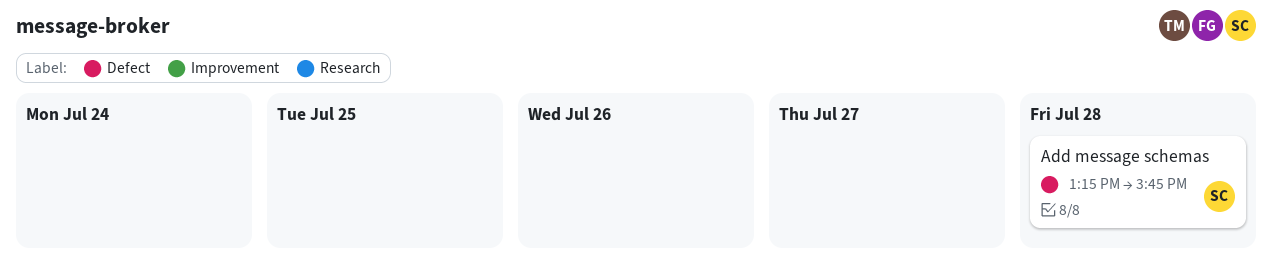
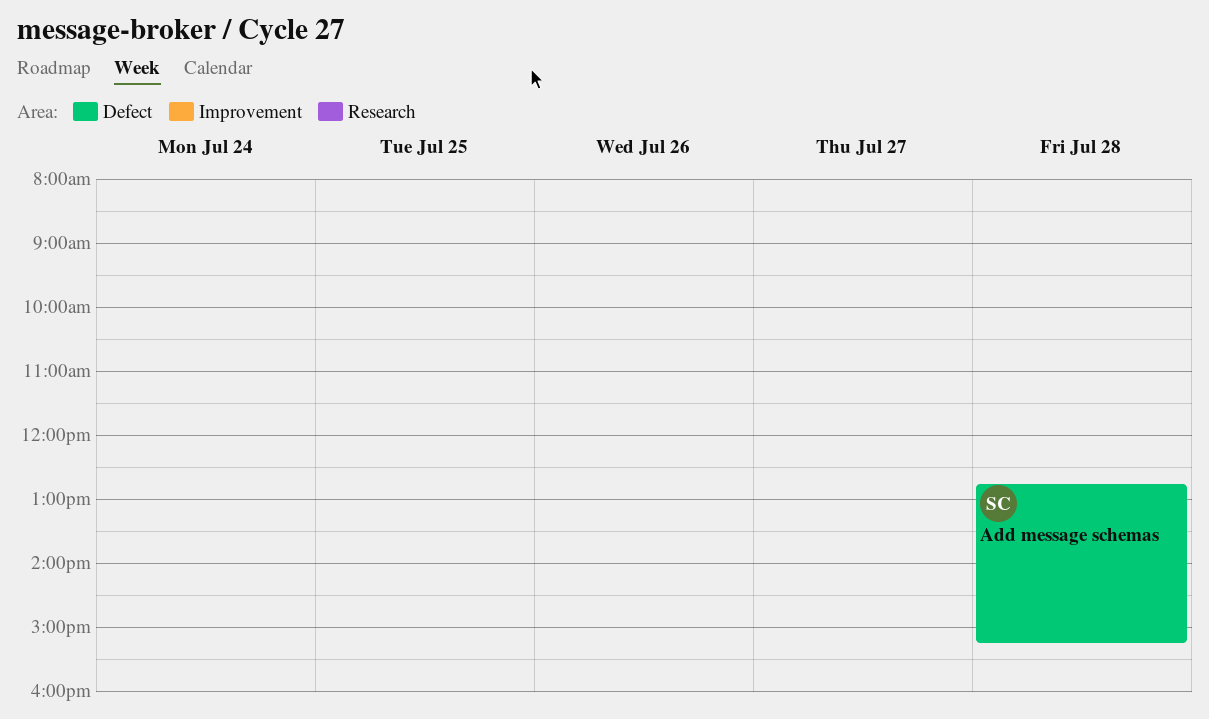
Add message schemas, begins: 13:15 -> 12:45
Add message schemas, ends: 15:45 -> 15:15

